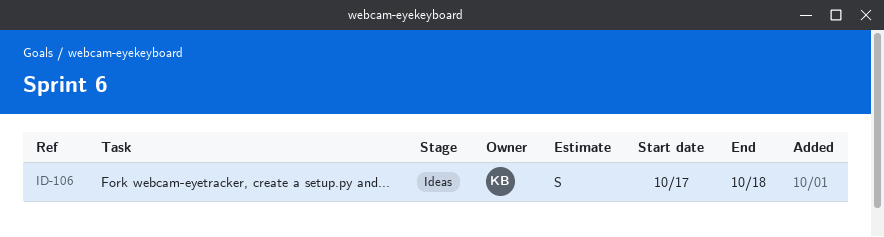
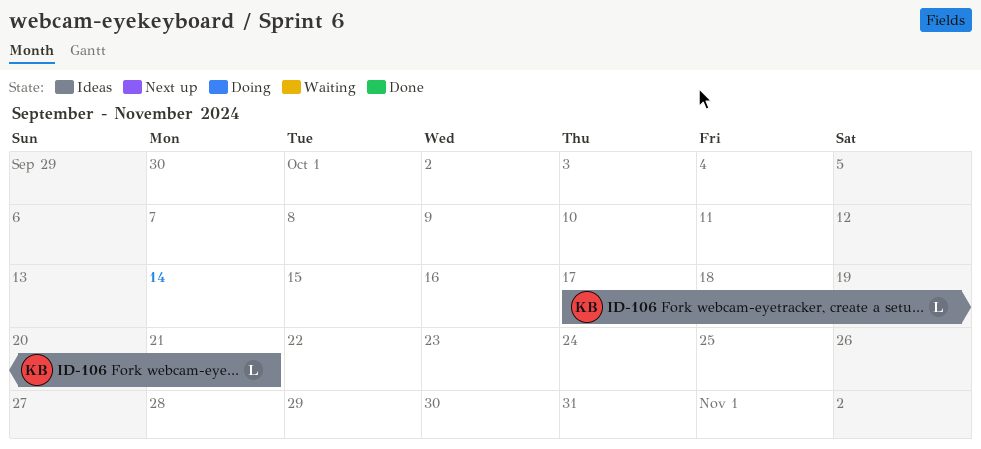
ID-106, estimate: S -> L
ID-106, due: Oct 18 -> Oct 21

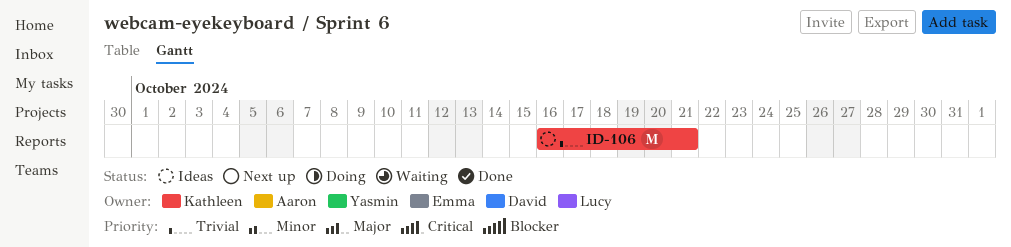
ID-106, estimate: L -> M
ID-106, start: Oct 17 -> Oct 16

